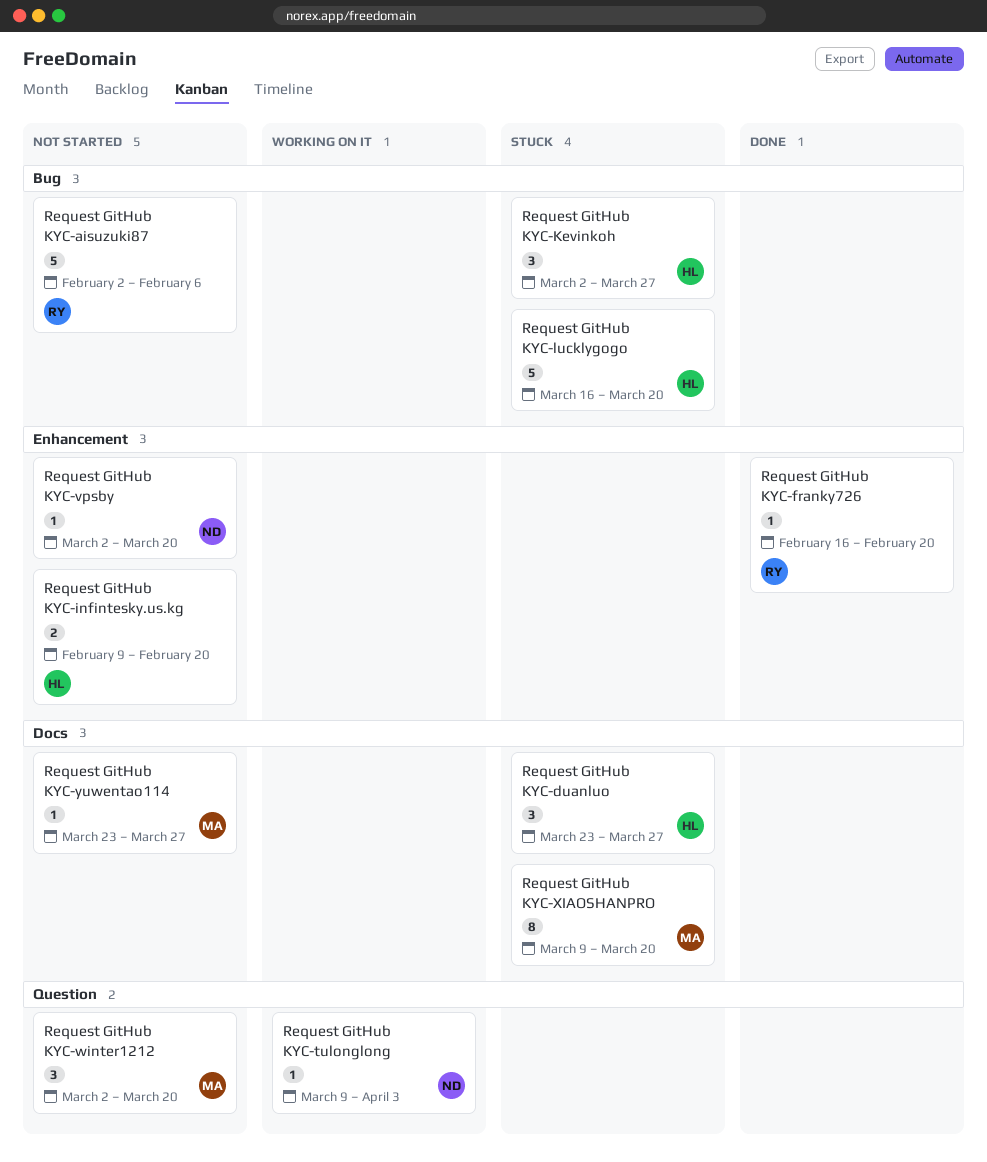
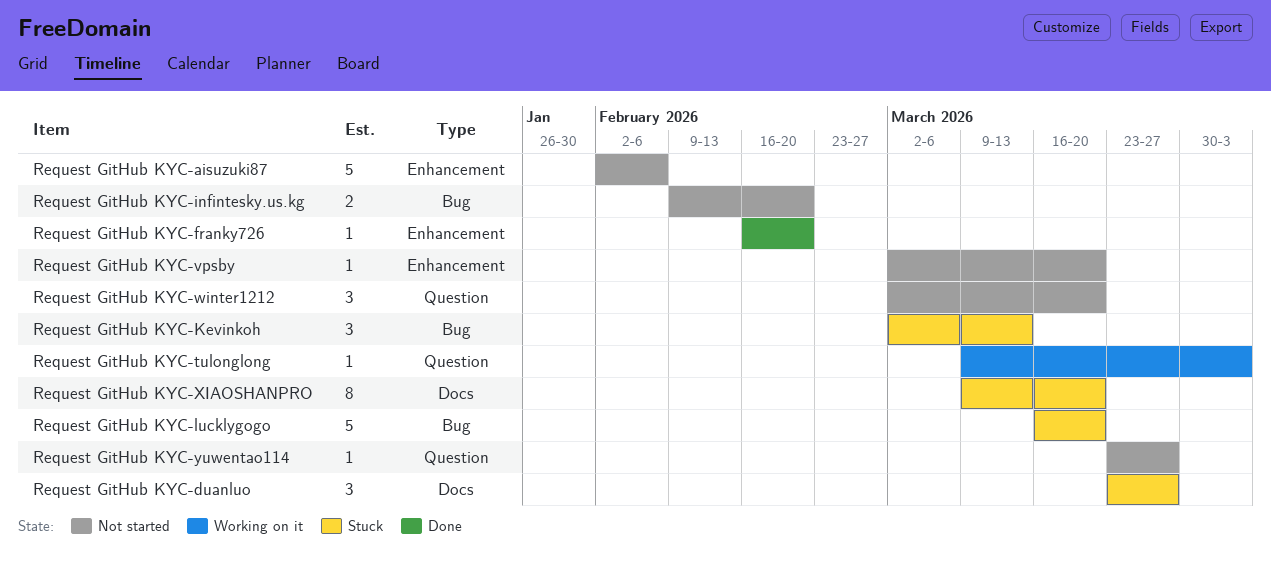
Request GitHub KYC-aisuzuki87, label: Bug -> Enhancement
Request GitHub KYC-infintesky.us.kg, label: Enhancement -> Bug
Request GitHub KYC-Kevinkoh, due: Mar 27 -> Mar 13
Request GitHub KYC-yuwentao114, label: Docs -> Question

